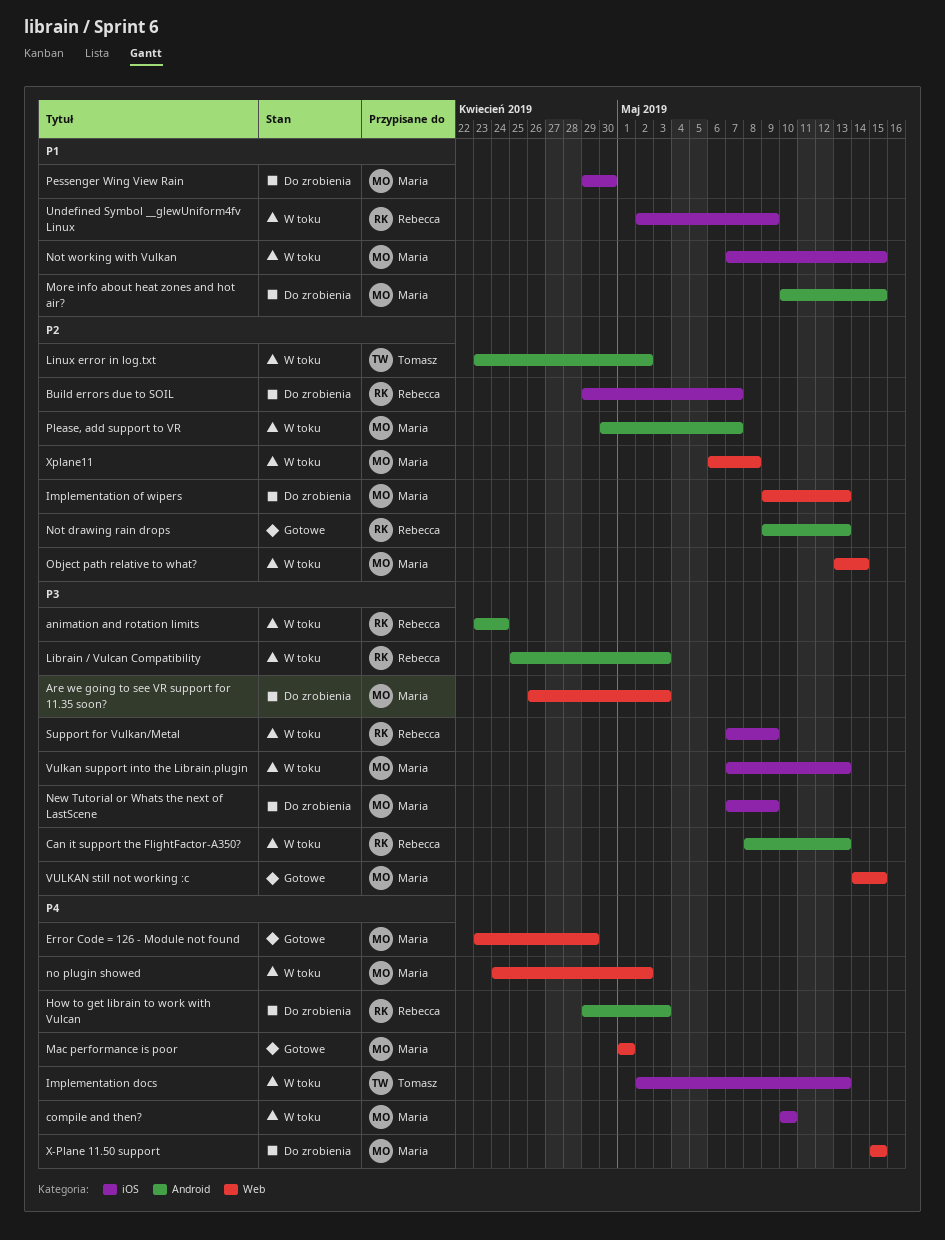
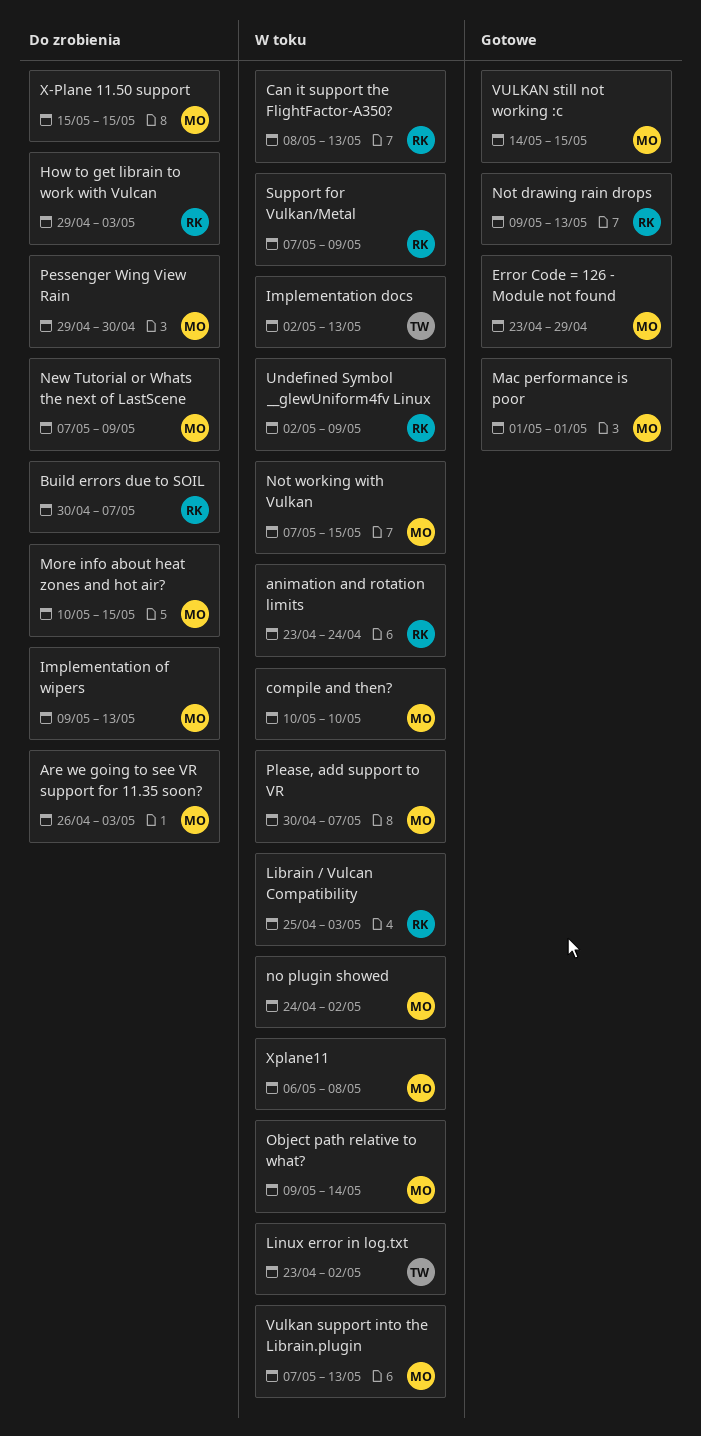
Build errors due to SOIL, start: Apr 29 -> Apr 30
Object path relative to what?, start: May 13 -> May 9

